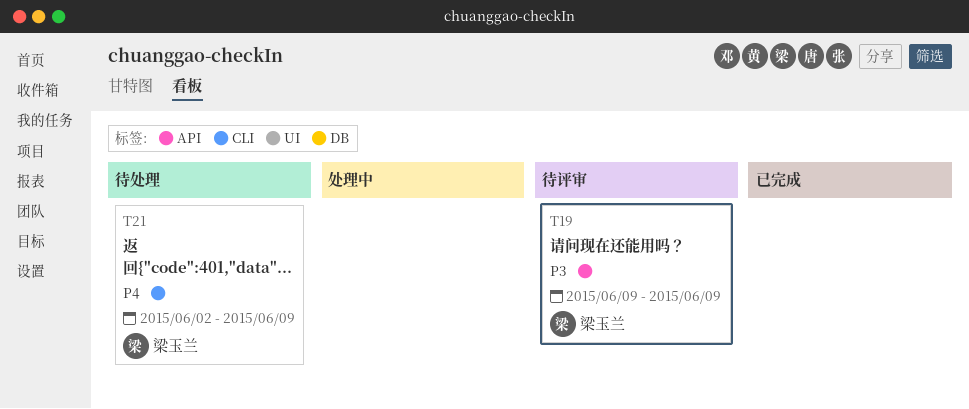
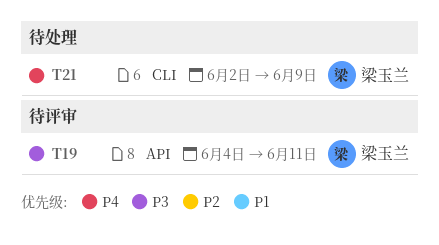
T19, start: Jun 9 -> Jun 4
T19, due: Jun 9 -> Jun 11

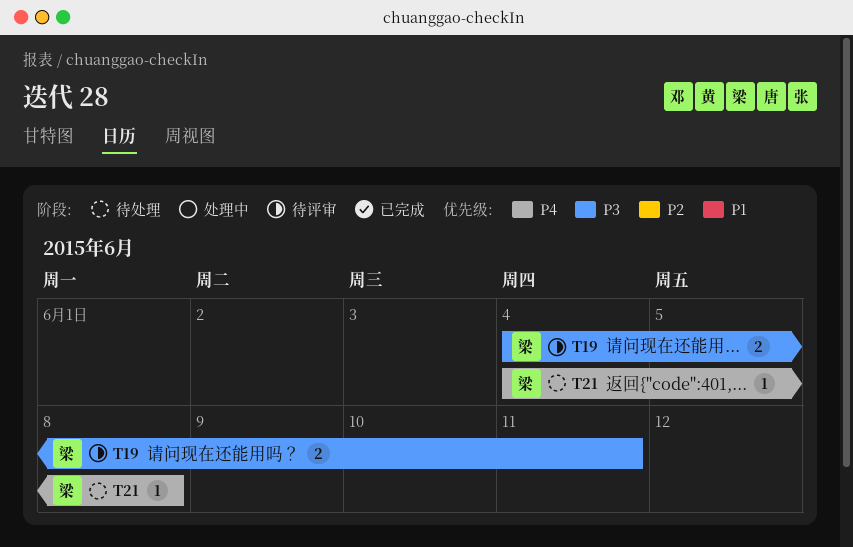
T21, start: Jun 2 -> Jun 4
T21, due: Jun 9 -> Jun 8

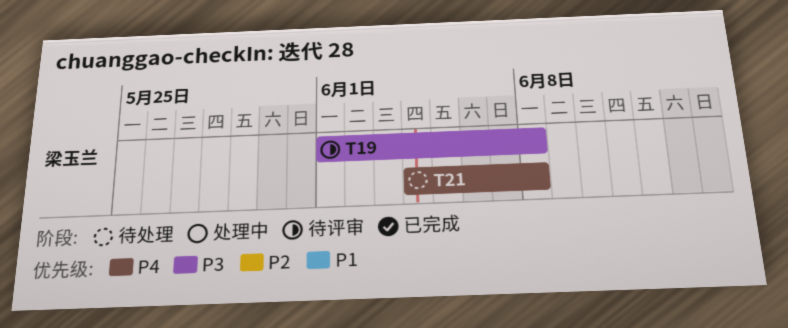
T19, start: Jun 4 -> Jun 1
T19, due: Jun 11 -> Jun 8

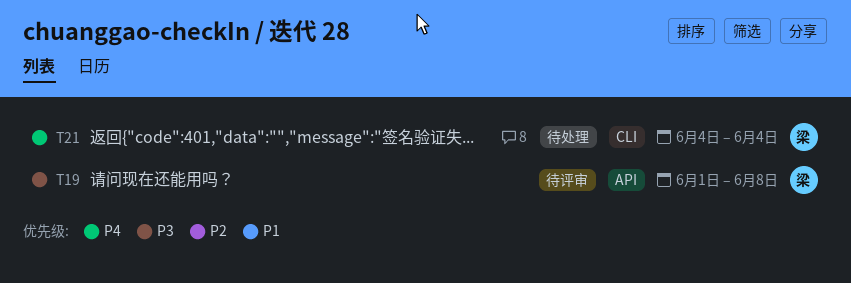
T21, due: Jun 8 -> Jun 4

